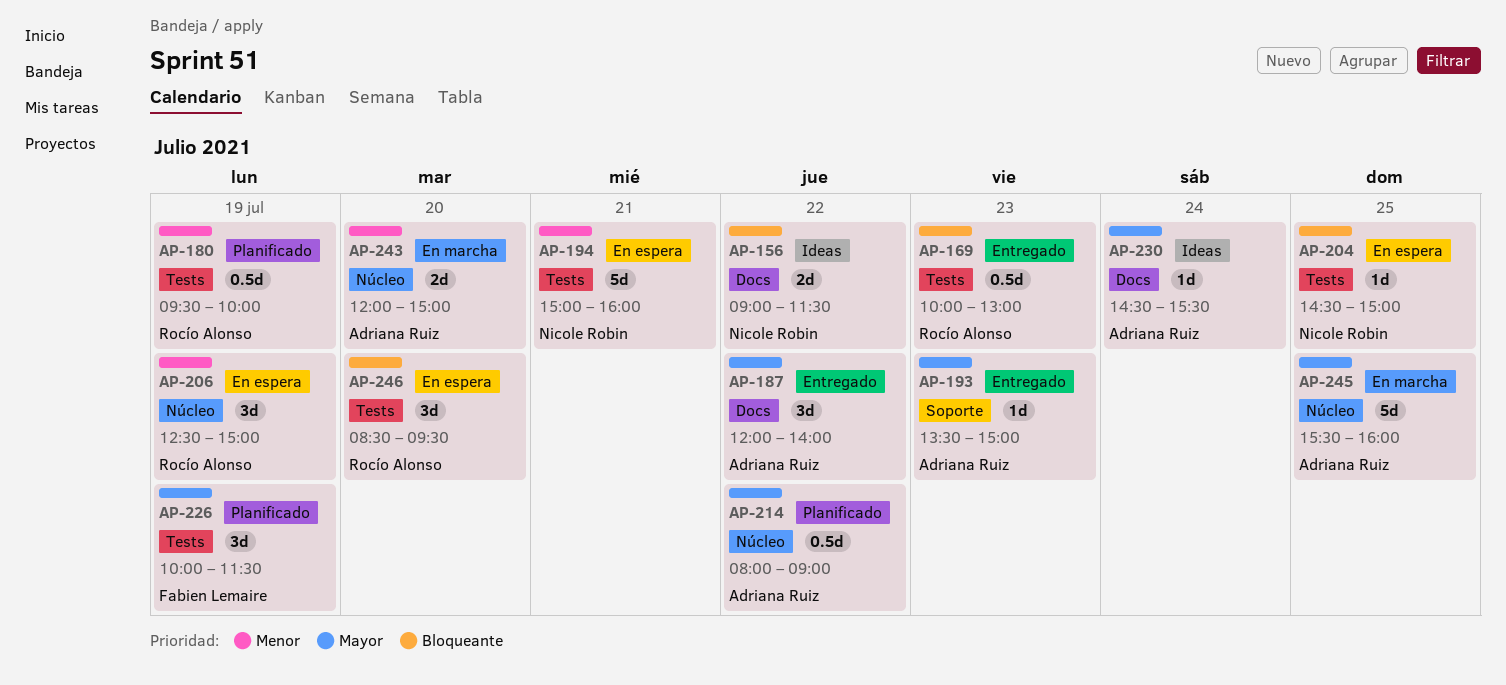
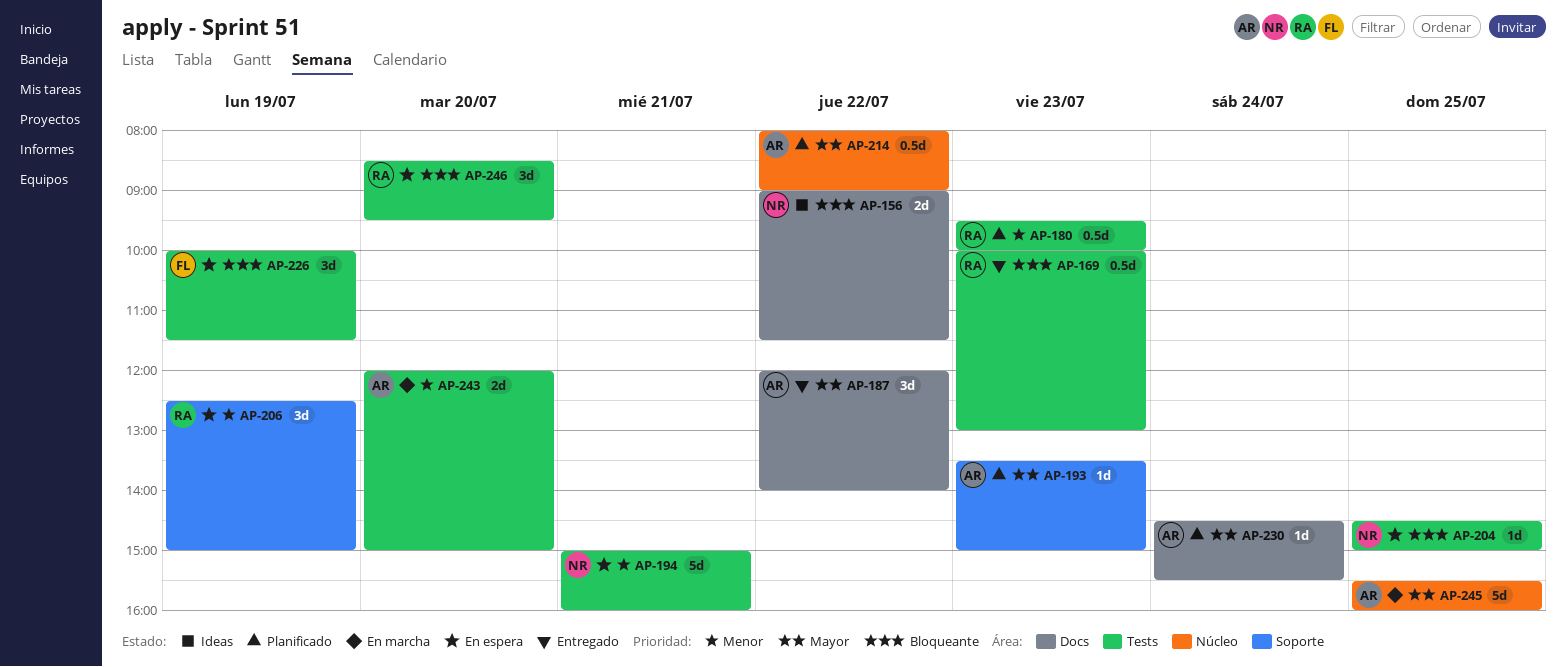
AP-180, day: Jul 19 -> Jul 23
AP-193, status: Entregado -> Planificado
AP-206, label: Núcleo -> Soporte
AP-226, status: Planificado -> En espera
AP-226, priority: Mayor -> Bloqueante
AP-230, status: Ideas -> Planificado
AP-243, label: Núcleo -> Tests

